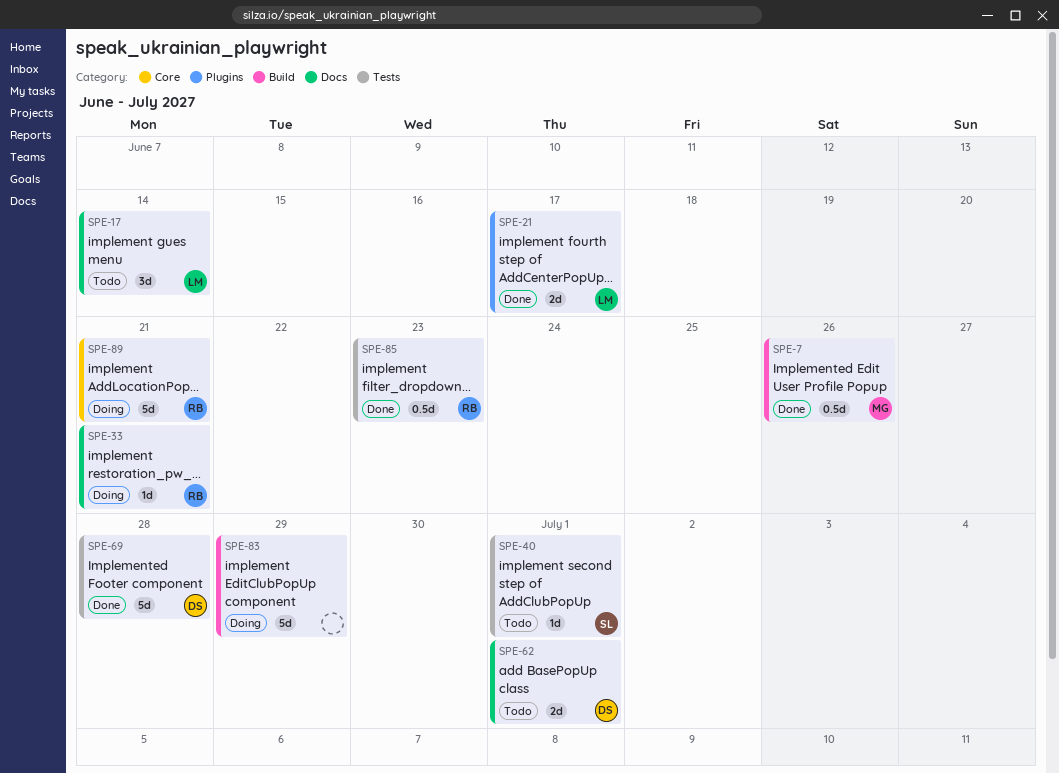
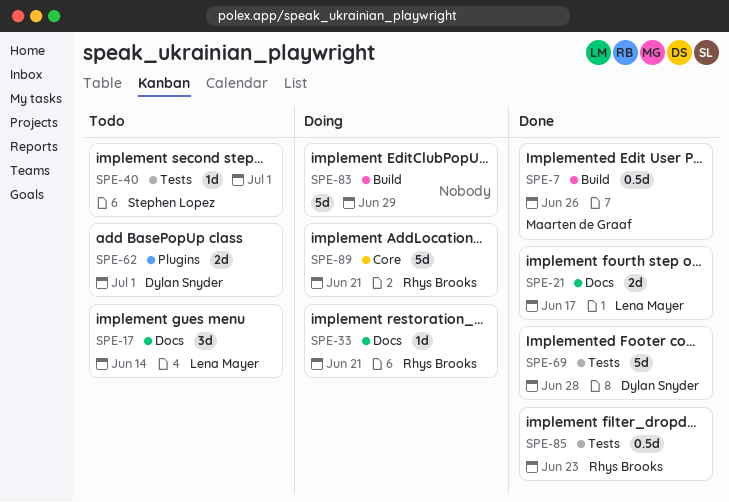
SPE-21, label: Plugins -> Docs
SPE-62, label: Docs -> Plugins

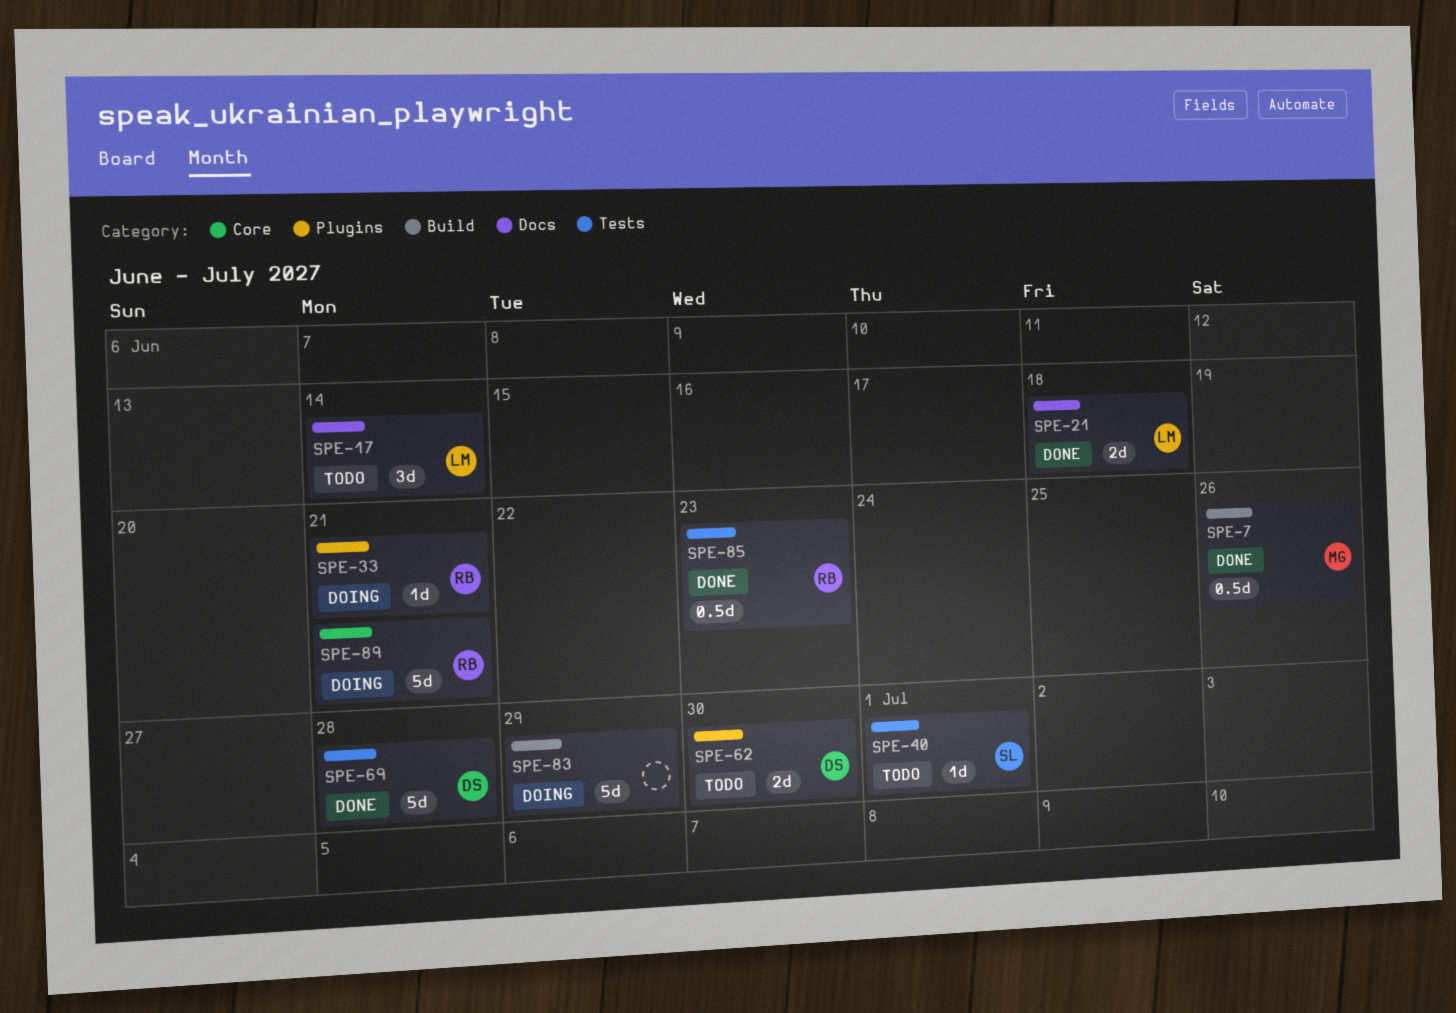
SPE-21, due: Jun 17 -> Jun 18
SPE-33, label: Docs -> Plugins
SPE-62, due: Jul 1 -> Jun 30

